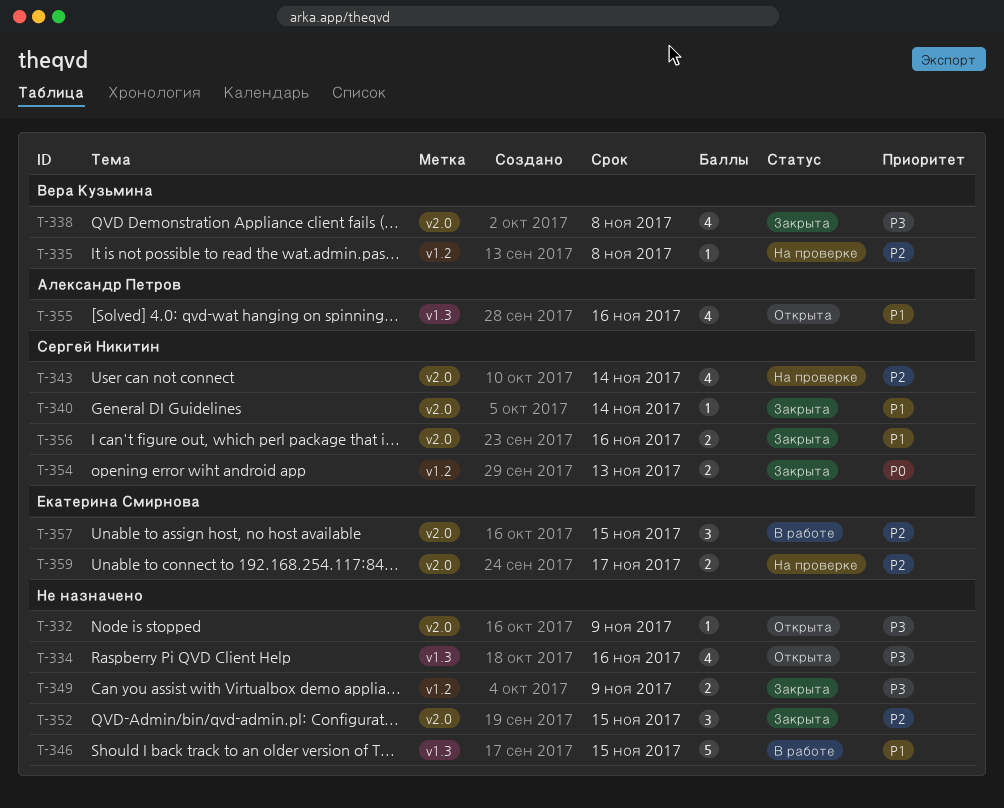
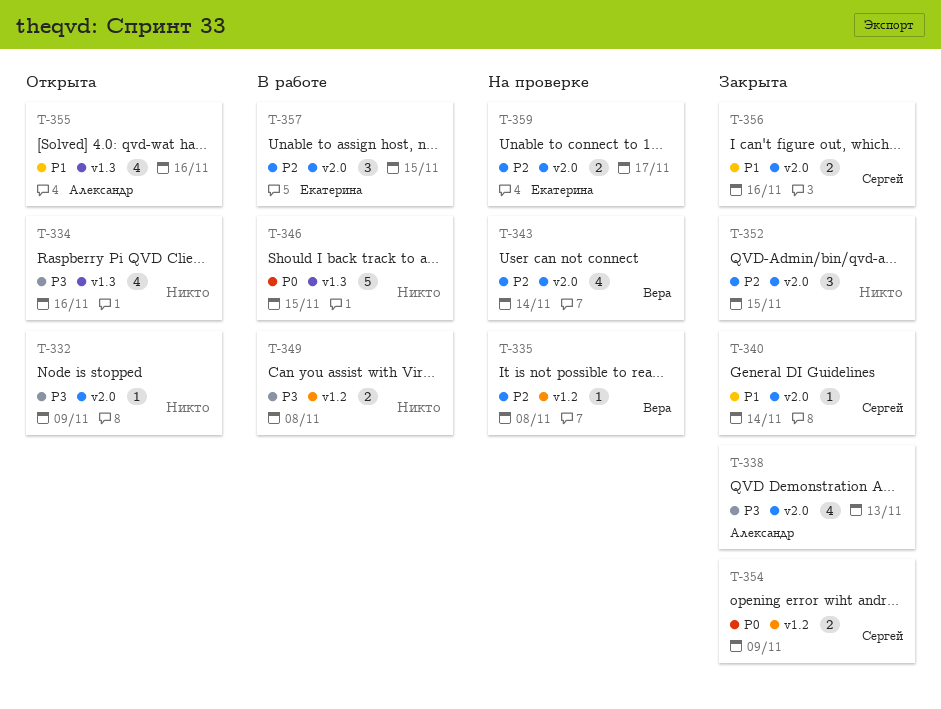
T-338, owner: Вера Кузьмина -> Александр Петров
T-338, due: Nov 8 -> Nov 13
T-343, owner: Сергей Никитин -> Вера Кузьмина
T-346, priority: P1 -> P0
T-349, status: Закрыта -> В работе
T-349, due: Nov 9 -> Nov 8
T-354, due: Nov 13 -> Nov 9

